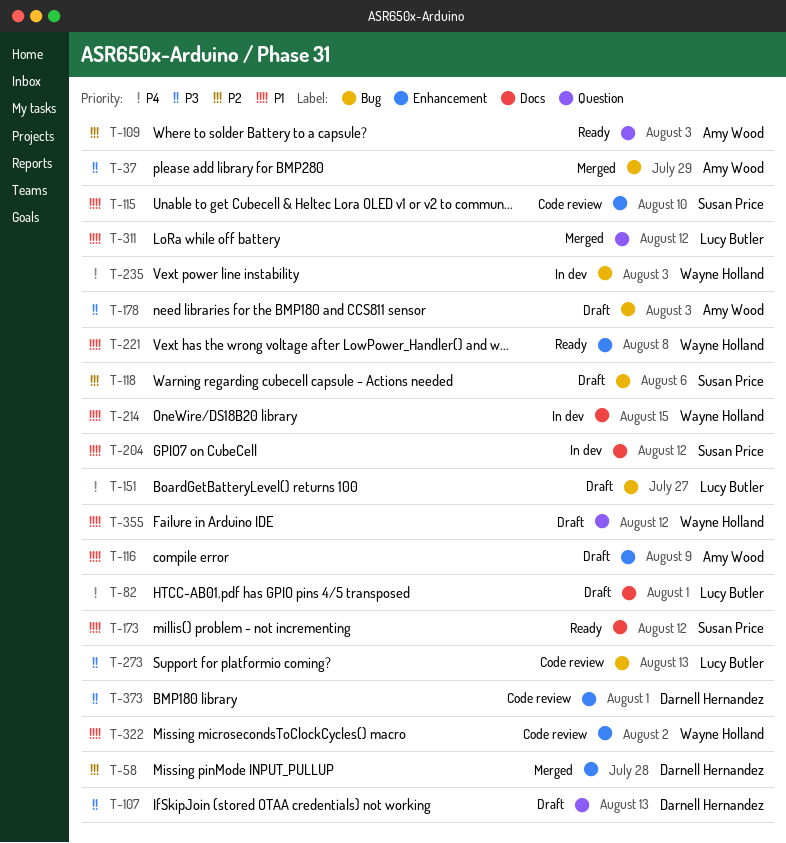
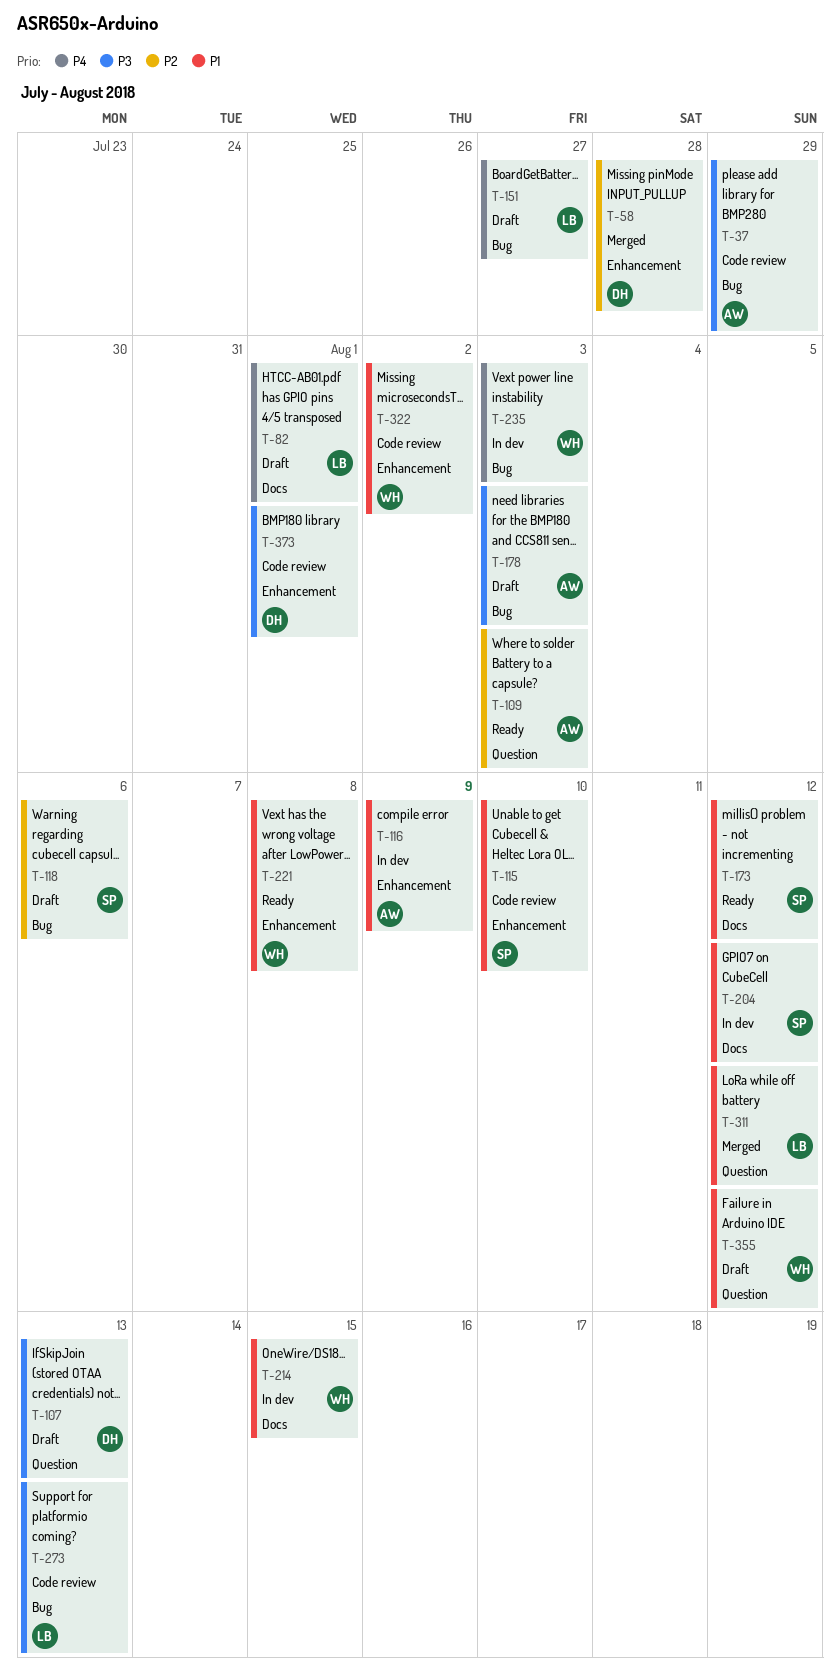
T-37, status: Merged -> Code review
T-116, status: Draft -> In dev

